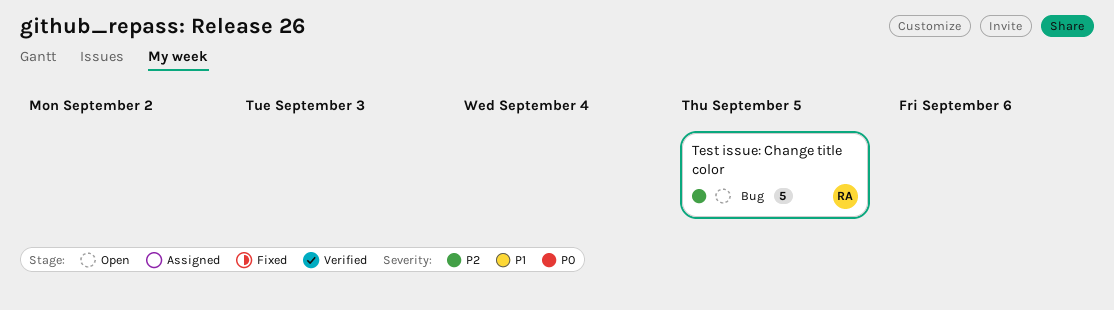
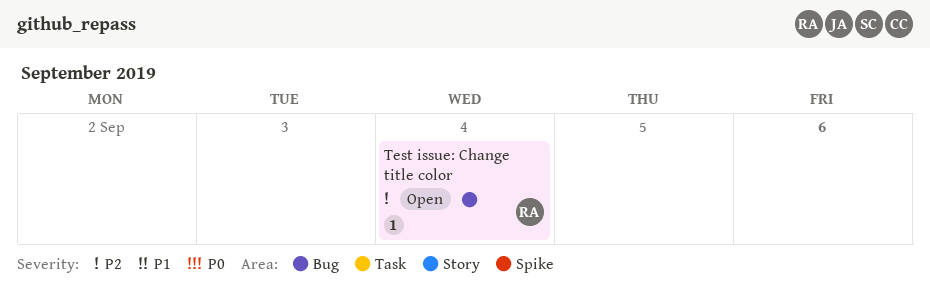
Test issue: Change title color, estimate: 5 -> 1
Test issue: Change title color, due: Sep 5 -> Sep 4

